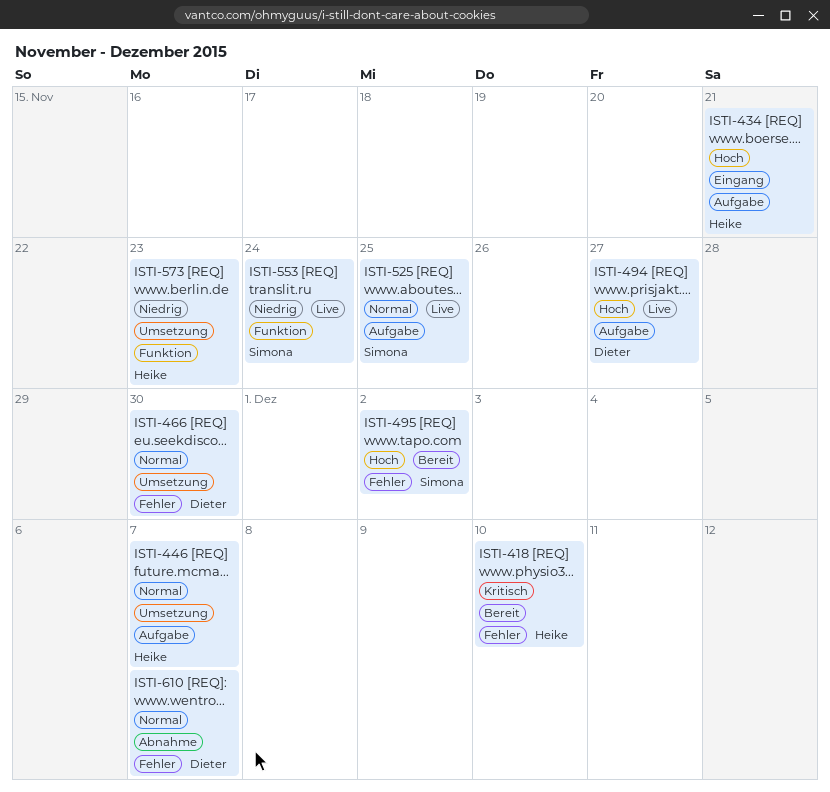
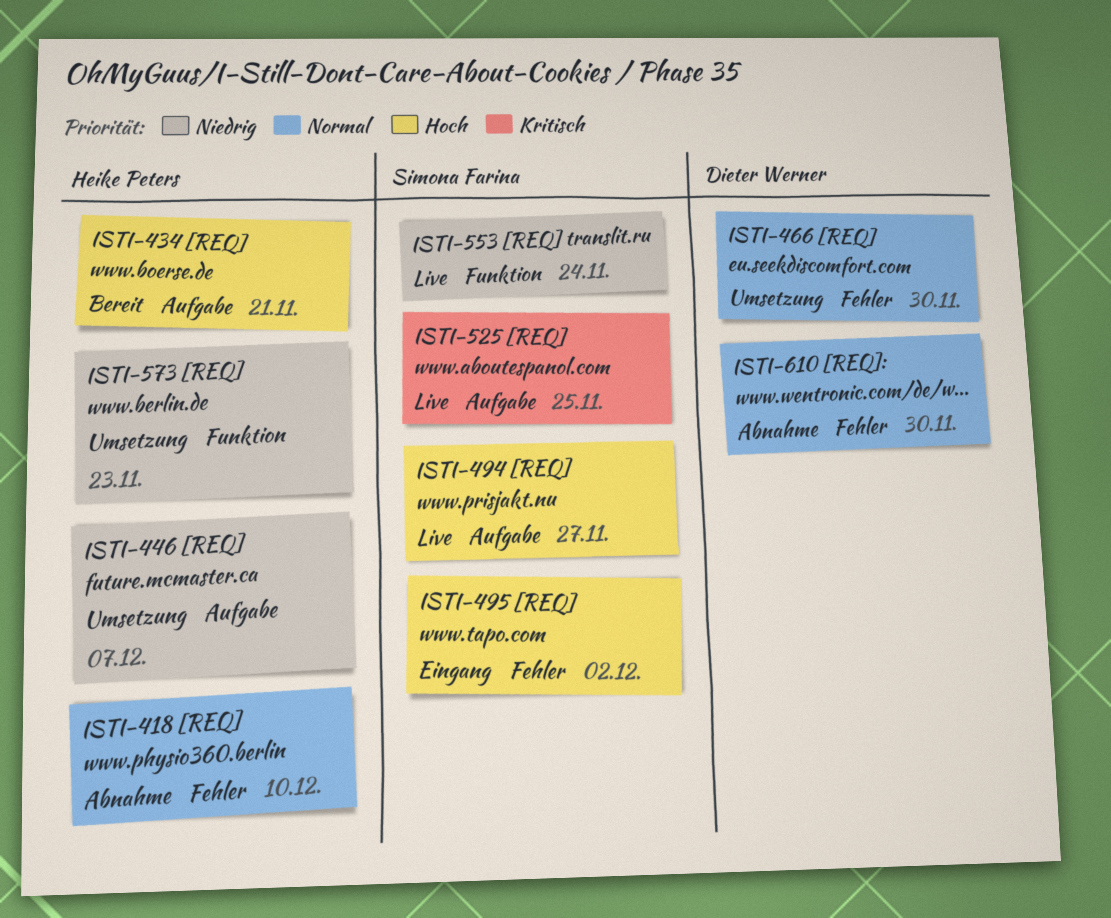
ISTI-418, status: Bereit -> Abnahme
ISTI-418, priority: Kritisch -> Normal
ISTI-434, status: Eingang -> Bereit
ISTI-446, priority: Normal -> Niedrig
ISTI-494, owner: Dieter Werner -> Simona Farina
ISTI-495, status: Bereit -> Eingang
ISTI-525, priority: Normal -> Kritisch
ISTI-610, due: Dec 7 -> Nov 30

